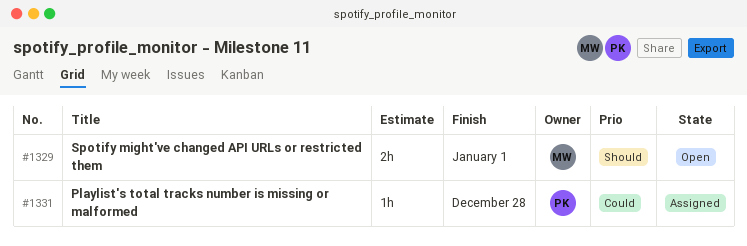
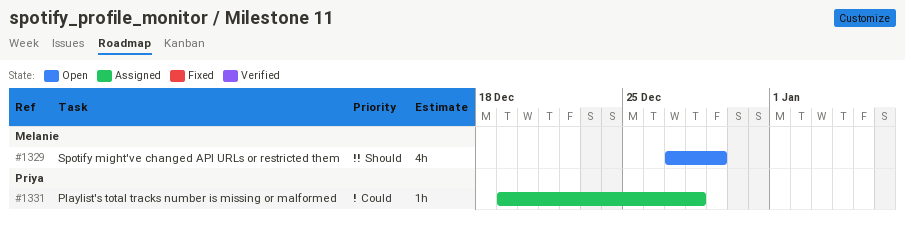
#1329, estimate: 2h -> 4h
#1329, due: Jan 1 -> Dec 29

